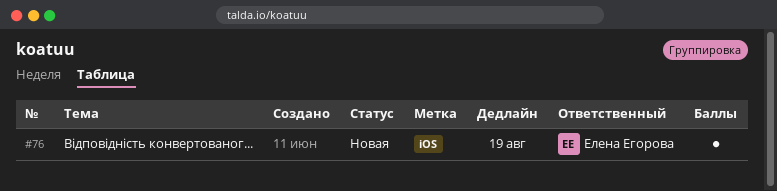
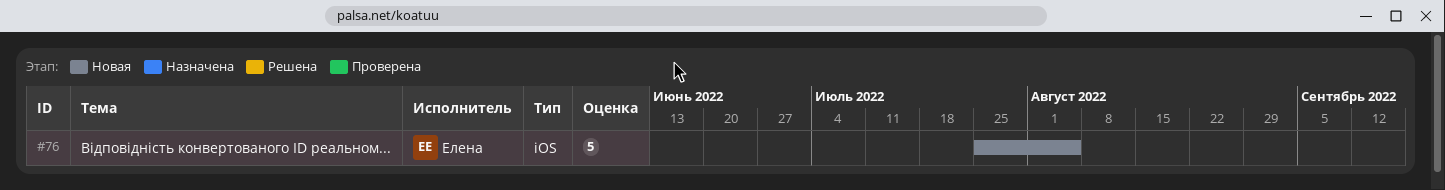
#76, estimate: 1 -> 5
#76, due: Aug 19 -> Aug 5

